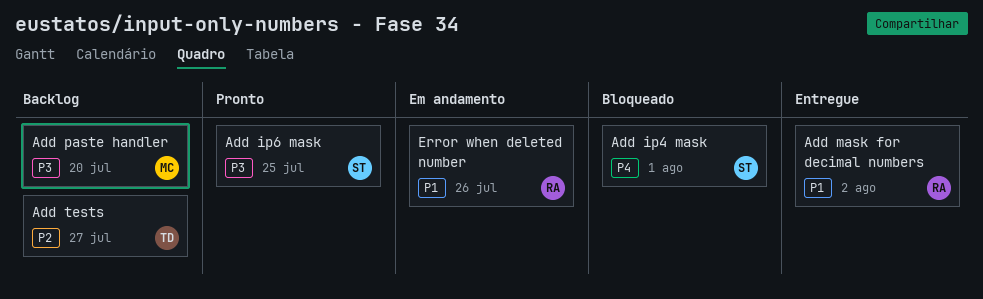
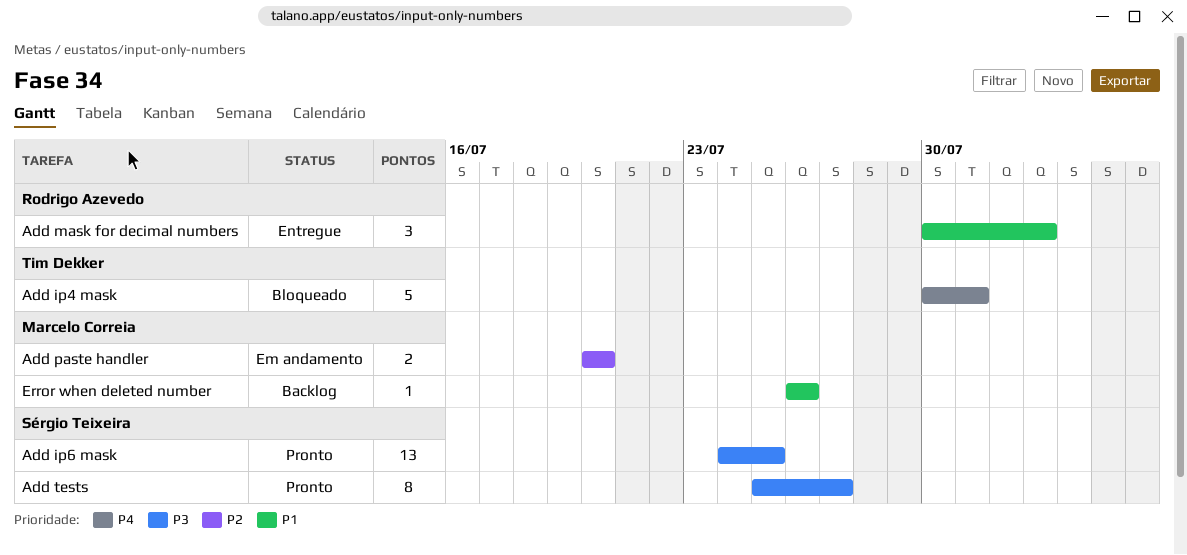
Add ip4 mask, owner: Sérgio Teixeira -> Tim Dekker
Add ip4 mask, due: Aug 1 -> Jul 31
Add paste handler, status: Backlog -> Em andamento
Add paste handler, priority: P3 -> P2
Add tests, status: Backlog -> Pronto
Add tests, owner: Tim Dekker -> Sérgio Teixeira
Add tests, priority: P2 -> P3
Error when deleted number, status: Em andamento -> Backlog
Error when deleted number, owner: Rodrigo Azevedo -> Marcelo Correia

